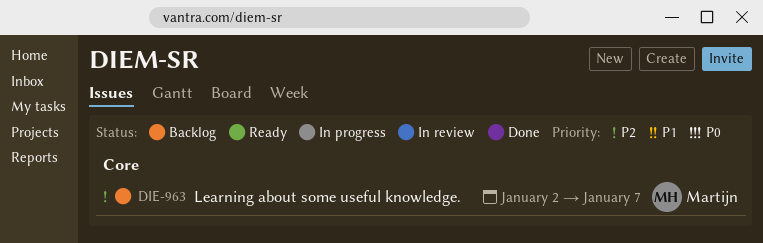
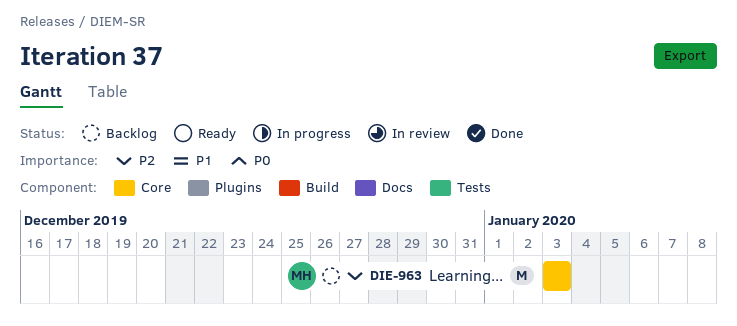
DIE-963, start: Jan 2 -> Jan 3
DIE-963, due: Jan 7 -> Jan 3

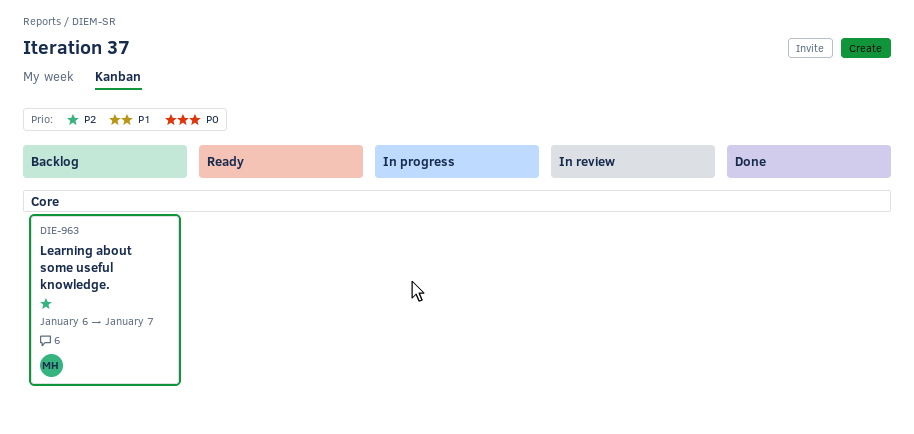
DIE-963, start: Jan 3 -> Jan 6
DIE-963, due: Jan 3 -> Jan 7

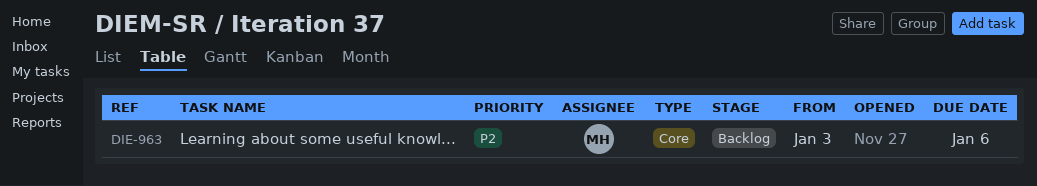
DIE-963, start: Jan 6 -> Jan 3
DIE-963, due: Jan 7 -> Jan 6

